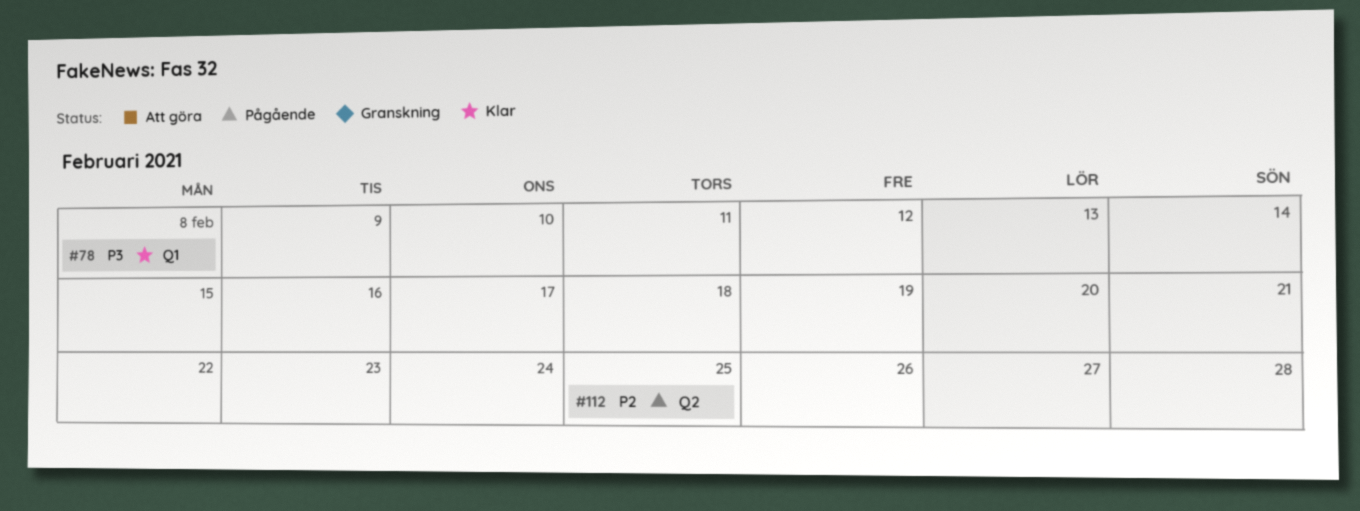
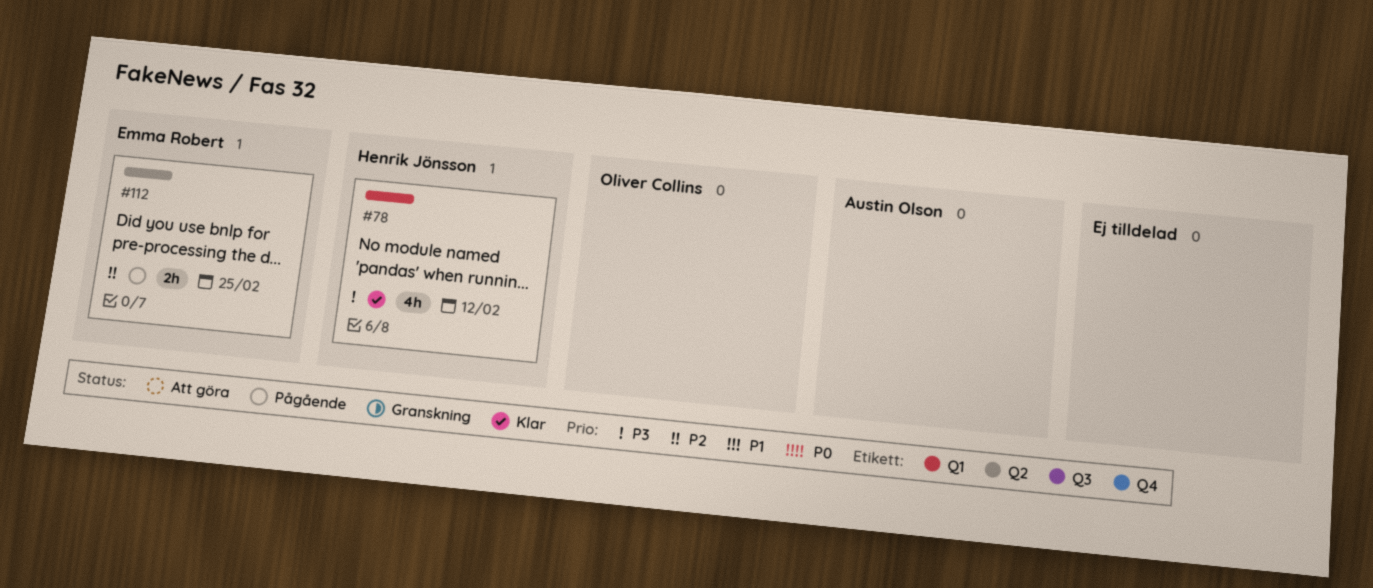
#78, due: Feb 8 -> Feb 12

